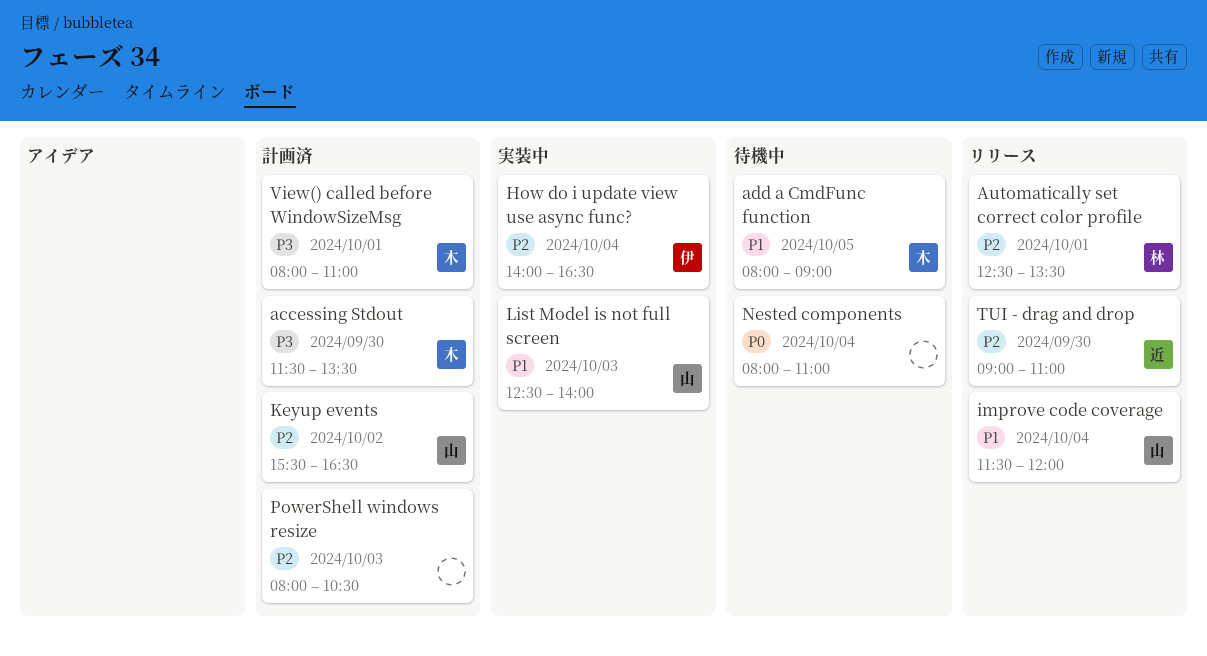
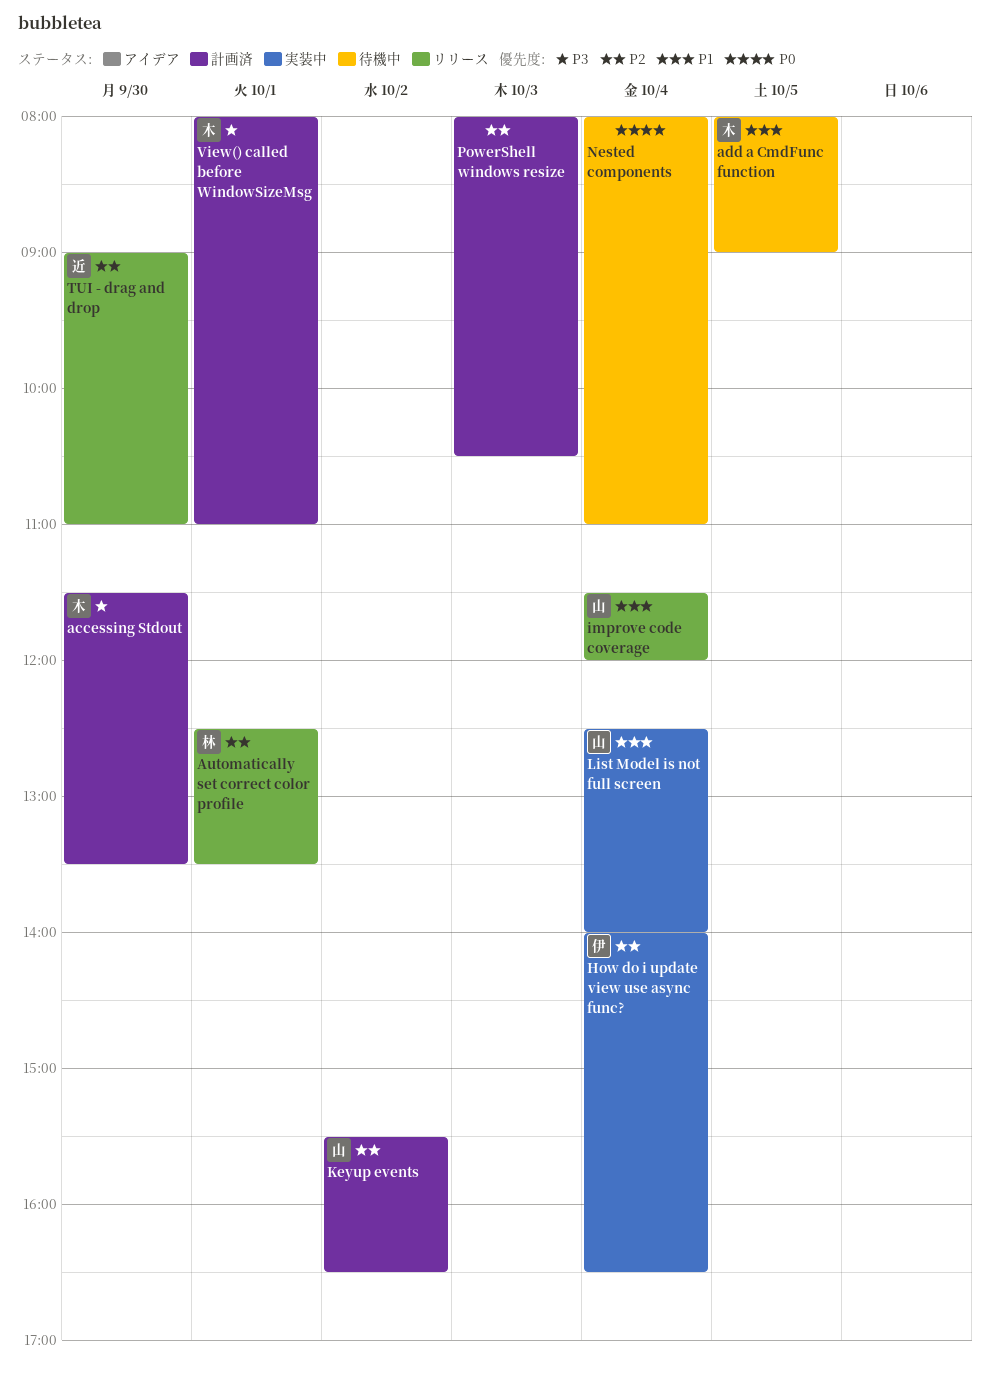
List Model is not full screen, day: Oct 3 -> Oct 4

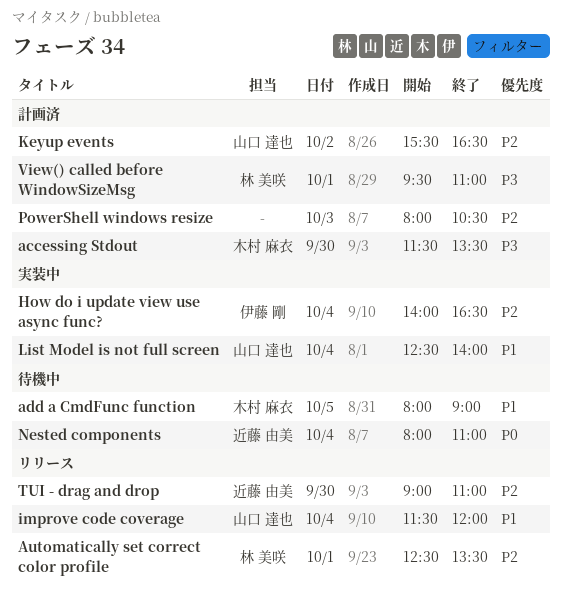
Nested components, owner: none -> 近藤 由美
View() called before WindowSizeMsg, owner: 木村 麻衣 -> 林 美咲
View() called before WindowSizeMsg, begins: 08:00 -> 09:30

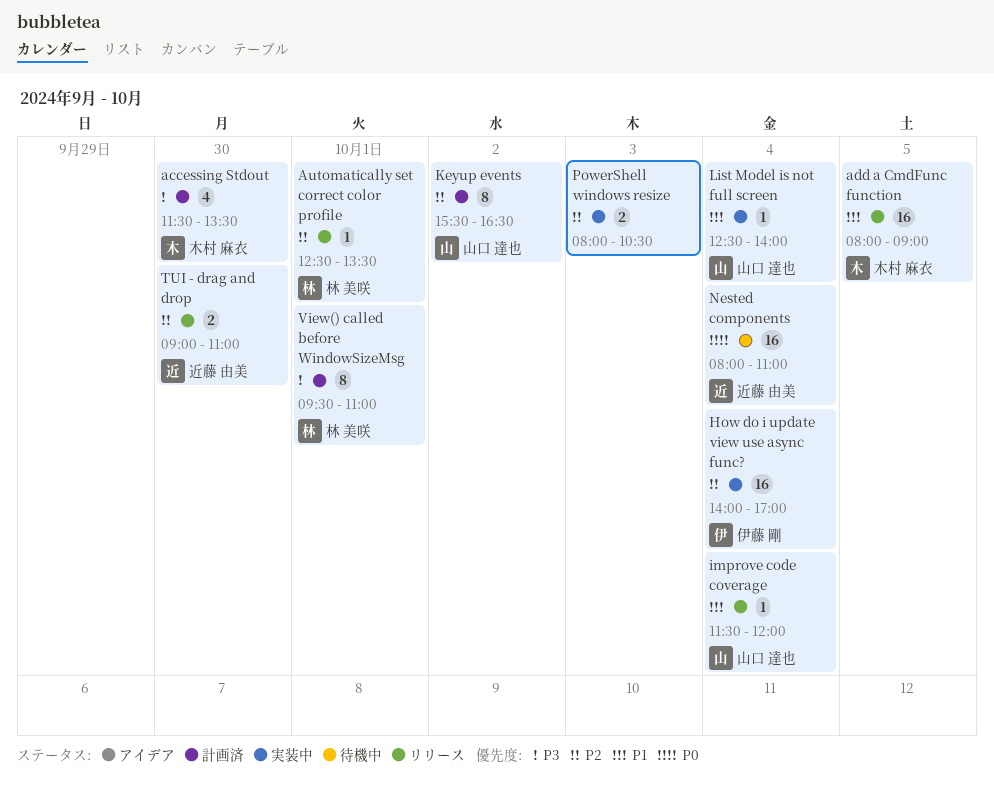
add a CmdFunc function, status: 待機中 -> リリース
How do i update view use async func?, ends: 16:30 -> 17:00
PowerShell windows resize, status: 計画済 -> 実装中

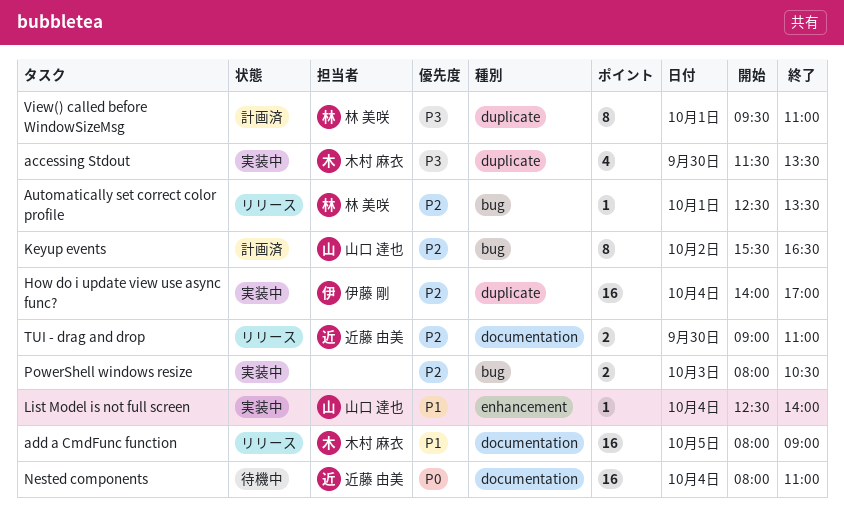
accessing Stdout, status: 計画済 -> 実装中
improve code coverage: present -> none

